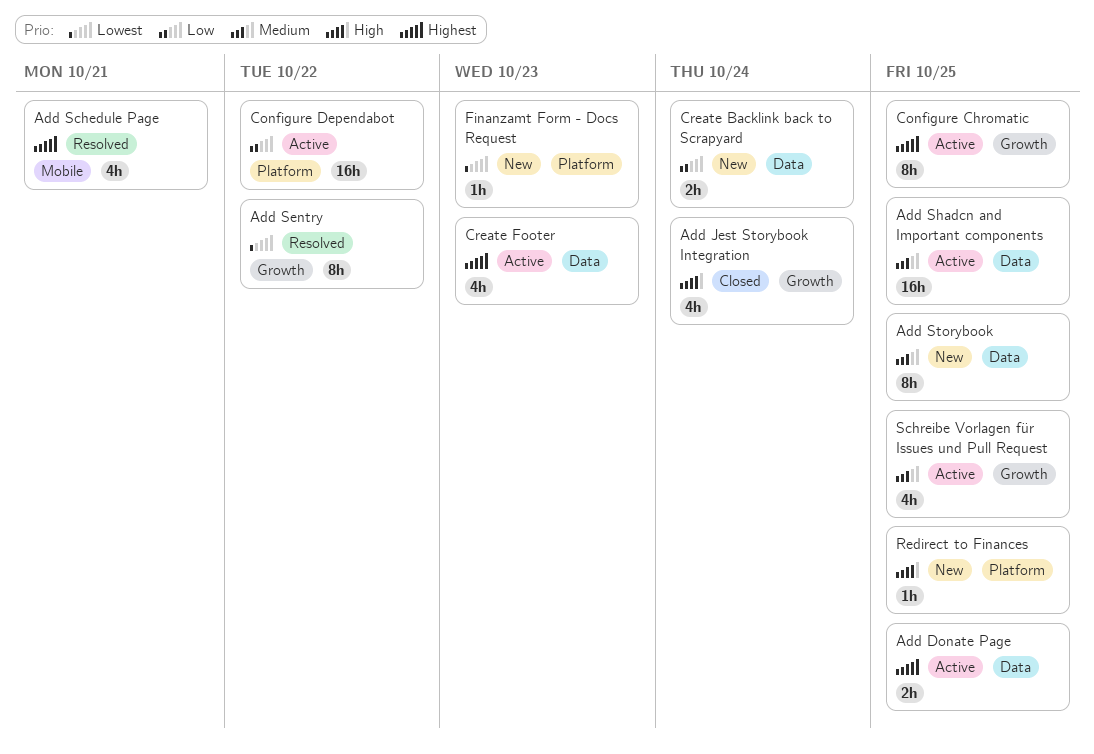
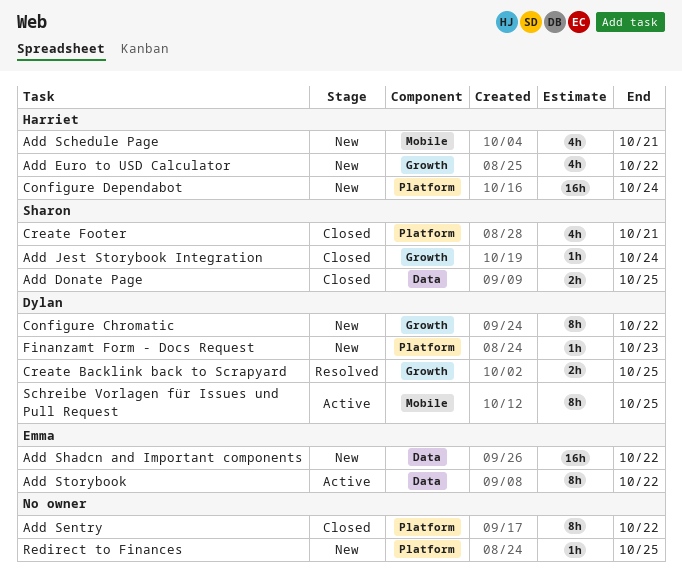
Add Donate Page, status: Active -> Closed
Add Euro to USD Calculator: none -> present
Add Jest Storybook Integration, estimate: 4h -> 1h
Add Schedule Page, status: Resolved -> New
Add Sentry, status: Resolved -> Closed
Add Sentry, label: Growth -> Platform
Add Shadcn and Important components, status: Active -> New
Add Shadcn and Important components, due: Oct 25 -> Oct 22
Add Storybook, status: New -> Active
Add Storybook, due: Oct 25 -> Oct 22
Configure Chromatic, status: Active -> New
Configure Chromatic, due: Oct 25 -> Oct 22
Configure Dependabot, status: Active -> New
Configure Dependabot, due: Oct 22 -> Oct 24
Create Backlink back to Scrapyard, status: New -> Resolved
Create Backlink back to Scrapyard, label: Data -> Growth
Create Backlink back to Scrapyard, due: Oct 24 -> Oct 25
Create Footer, status: Active -> Closed
Create Footer, label: Data -> Platform
Create Footer, due: Oct 23 -> Oct 21
Schreibe Vorlagen für Issues und Pull Request, label: Growth -> Mobile
Schreibe Vorlagen für Issues und Pull Request, estimate: 4h -> 8h

